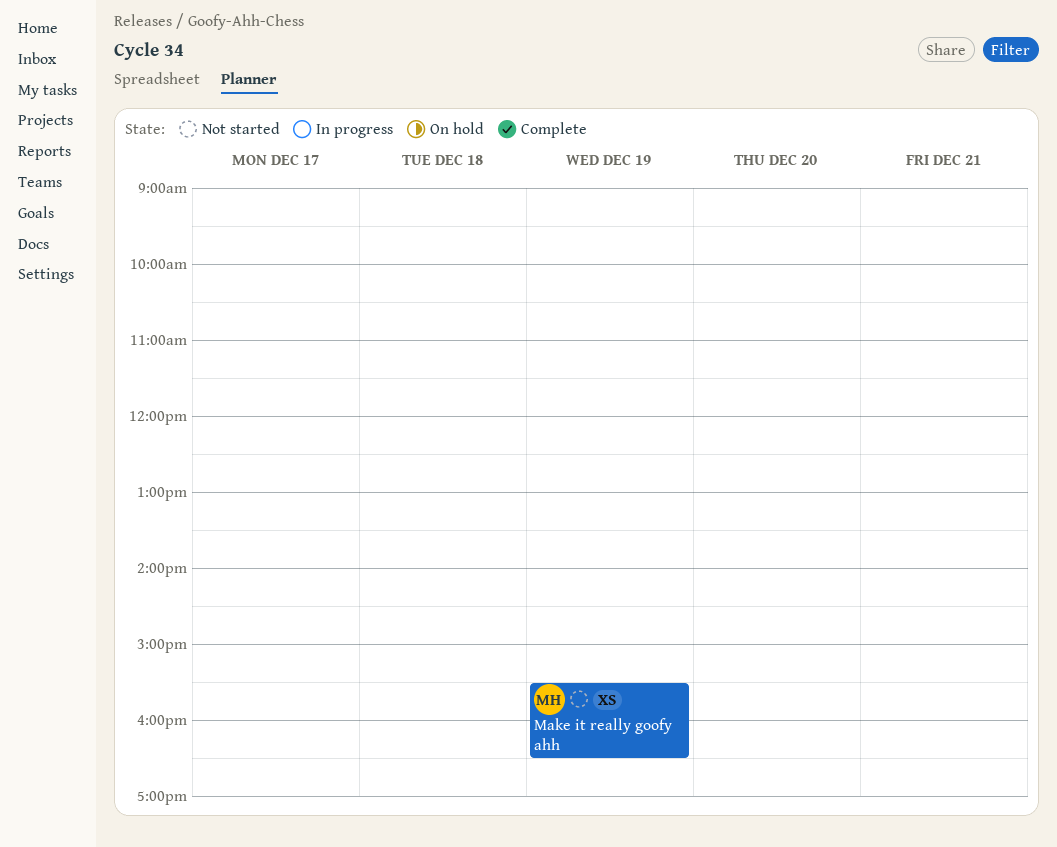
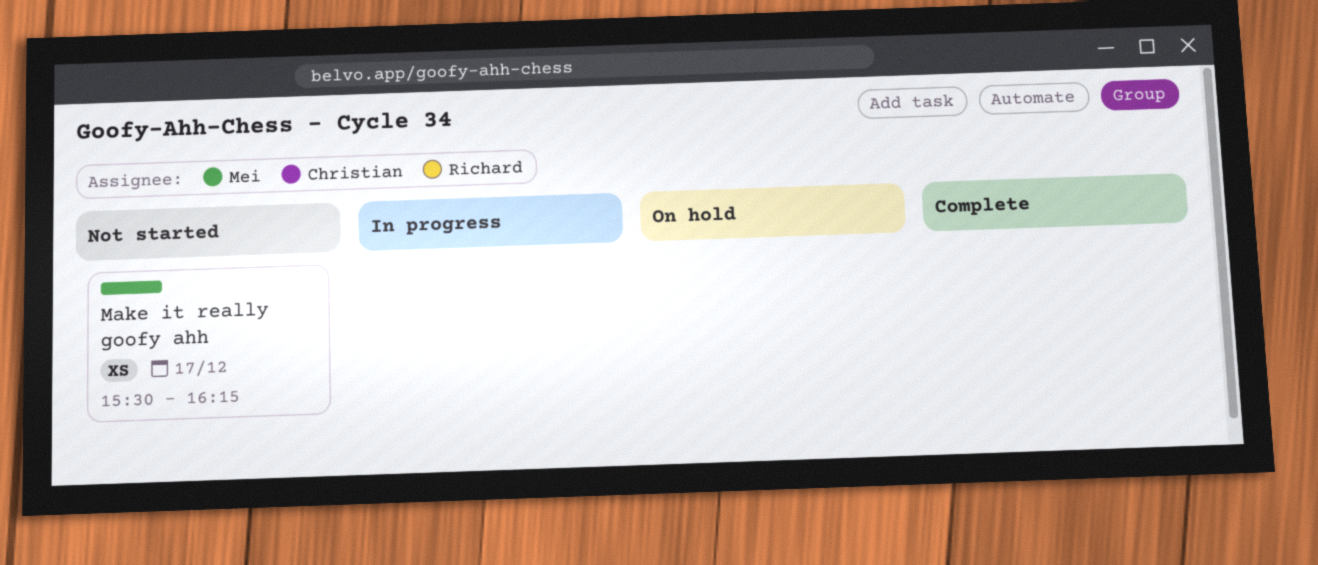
Make it really goofy ahh, day: Dec 19 -> Dec 17
Make it really goofy ahh, ends: 16:30 -> 16:15

